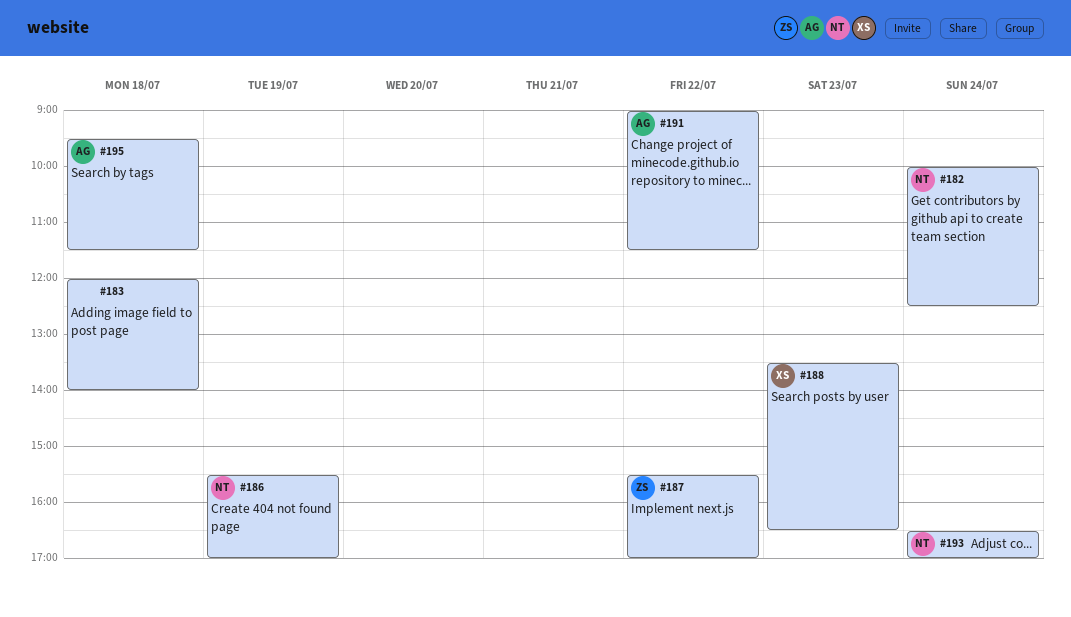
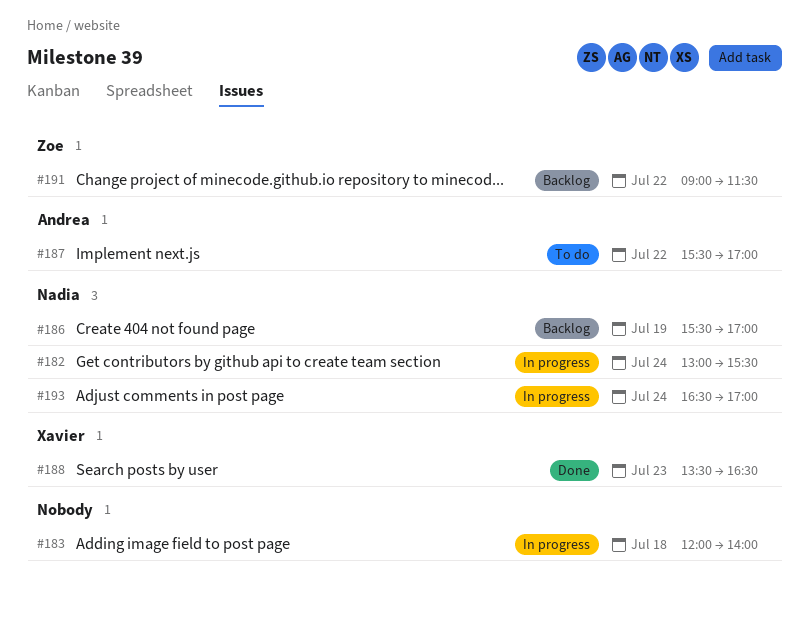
#182, begins: 10:00 -> 13:00
#182, ends: 12:30 -> 15:30
#187, owner: Zoe -> Andrea
#191, owner: Andrea -> Zoe
#195: present -> none

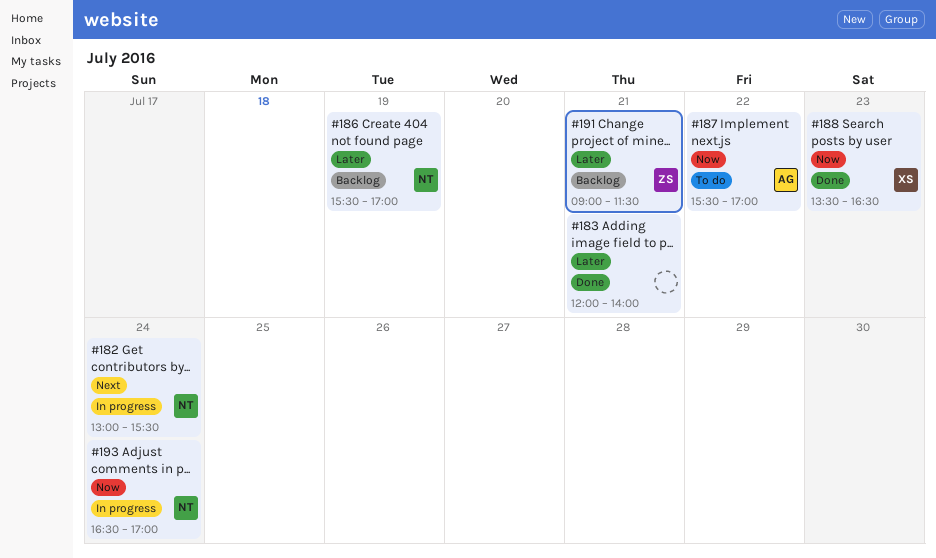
#183, status: In progress -> Done
#183, day: Jul 18 -> Jul 21
#191, day: Jul 22 -> Jul 21

